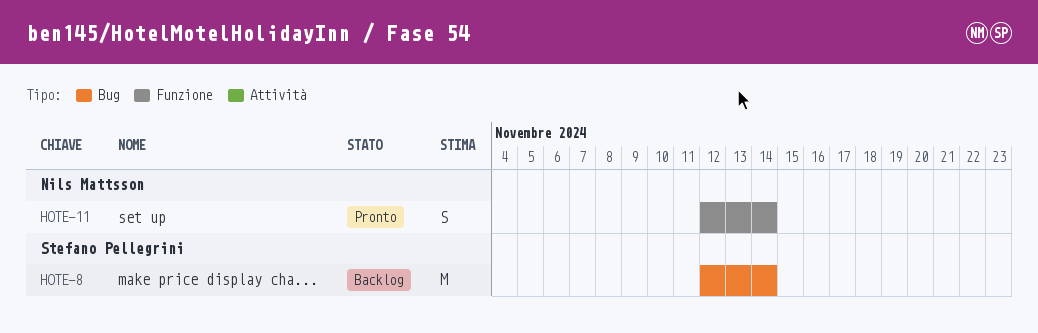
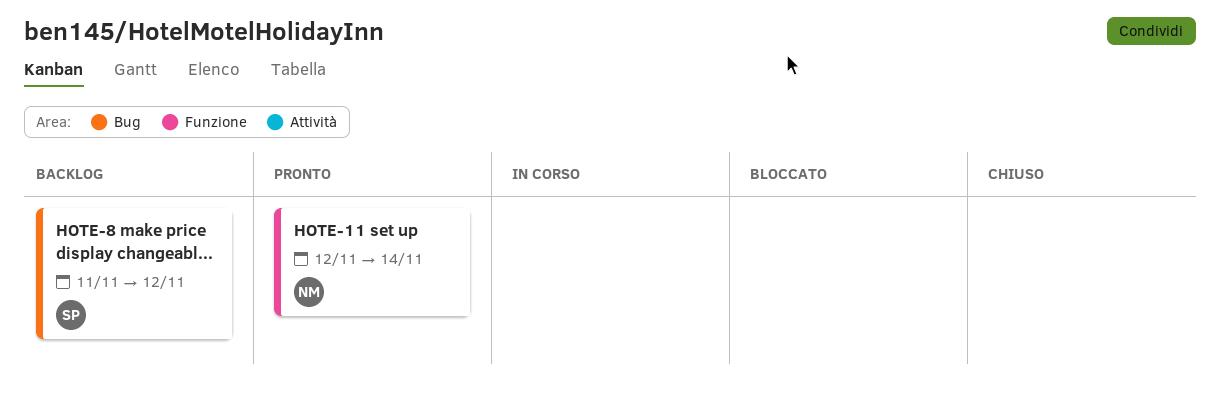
HOTE-8, start: Nov 12 -> Nov 11
HOTE-8, due: Nov 14 -> Nov 12

